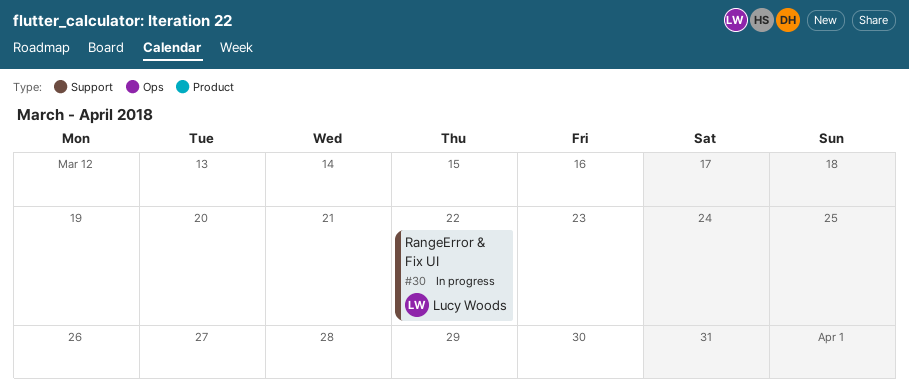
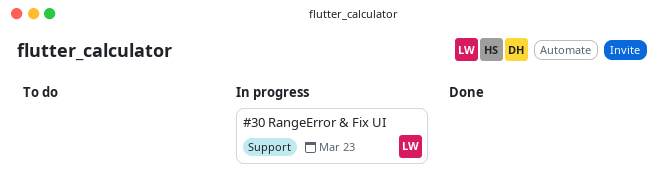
#30, due: Mar 22 -> Mar 23

